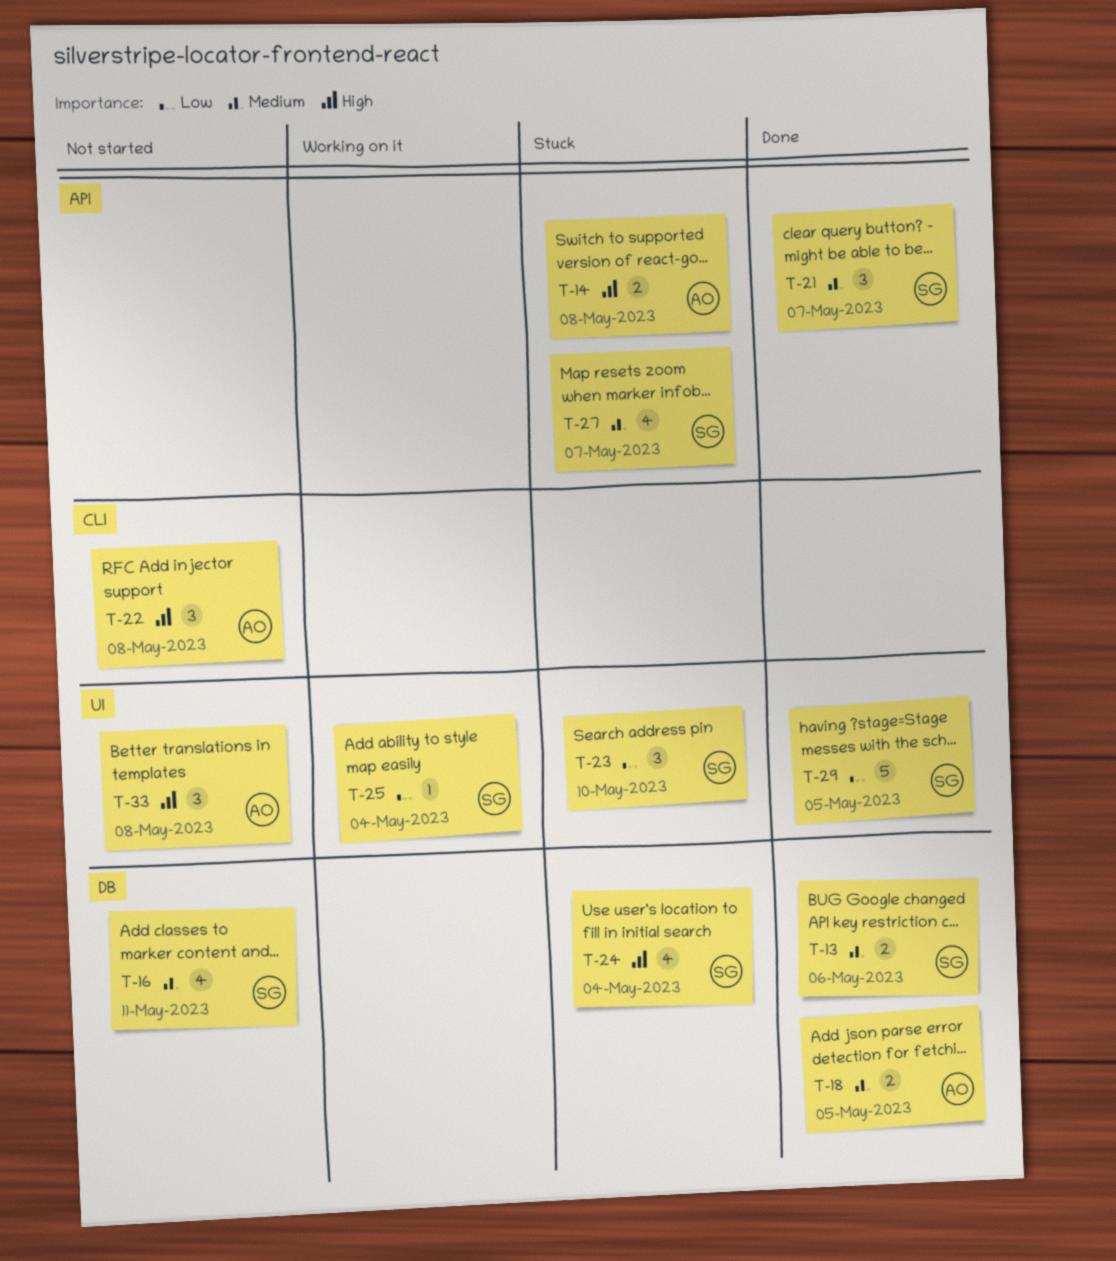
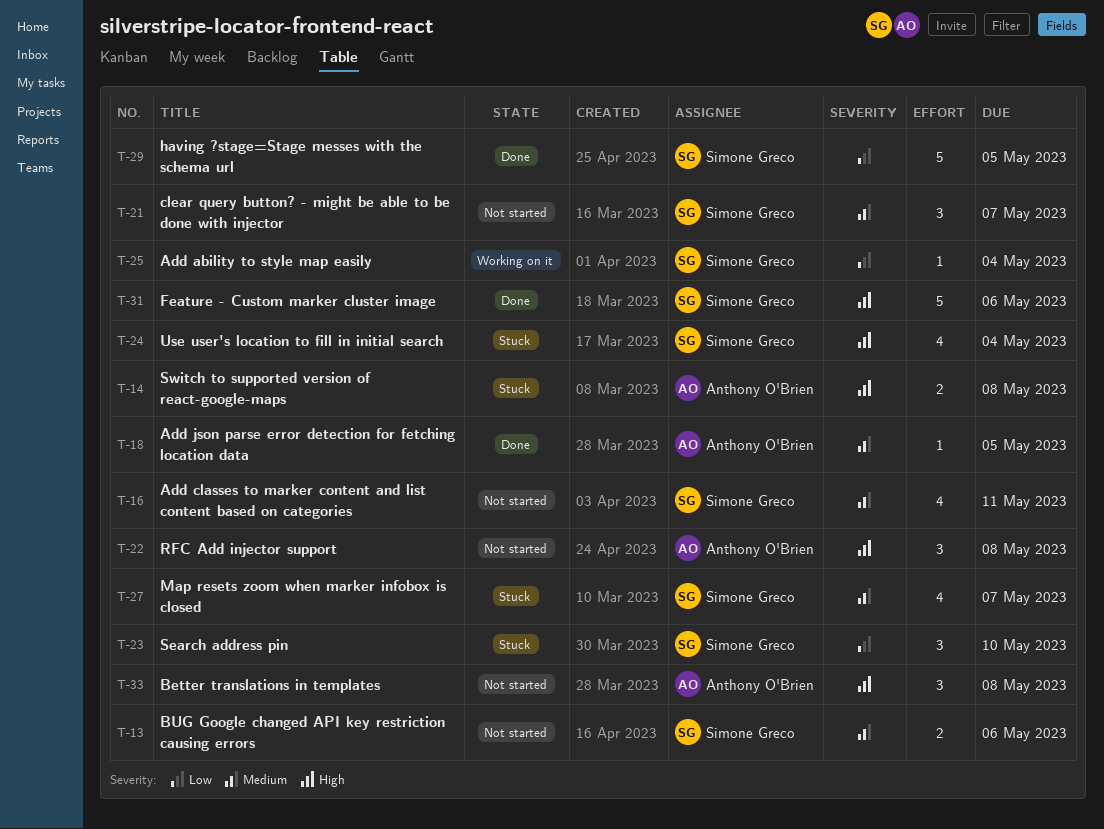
T-13, status: Done -> Not started
T-18, estimate: 2 -> 1
T-21, status: Done -> Not started
T-31: none -> present

